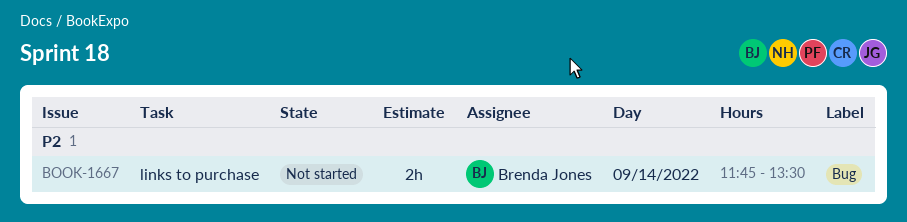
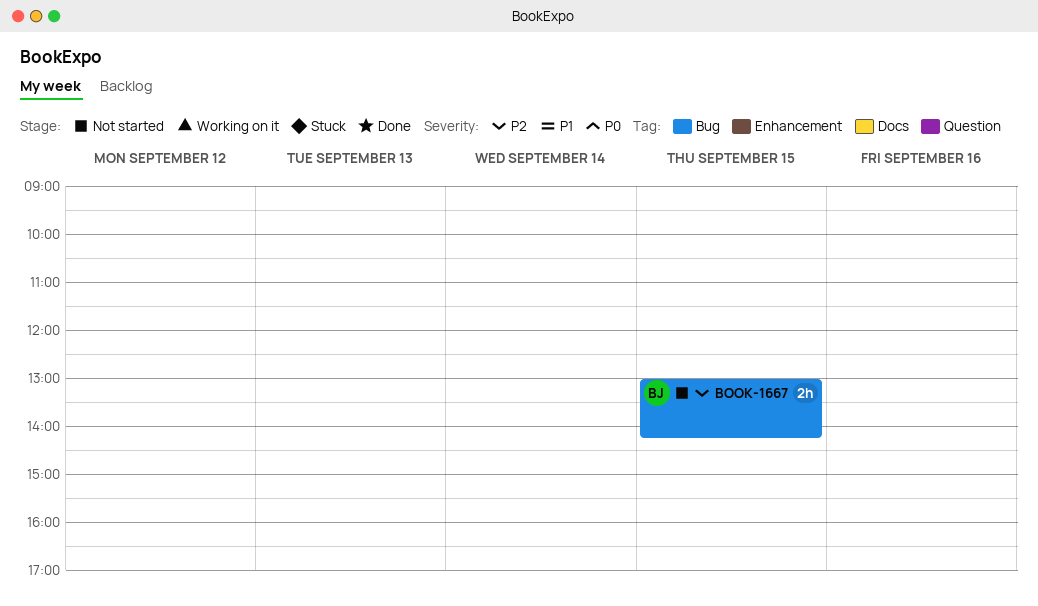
BOOK-1667, day: Sep 14 -> Sep 15
BOOK-1667, begins: 11:45 -> 13:00
BOOK-1667, ends: 13:30 -> 14:15

